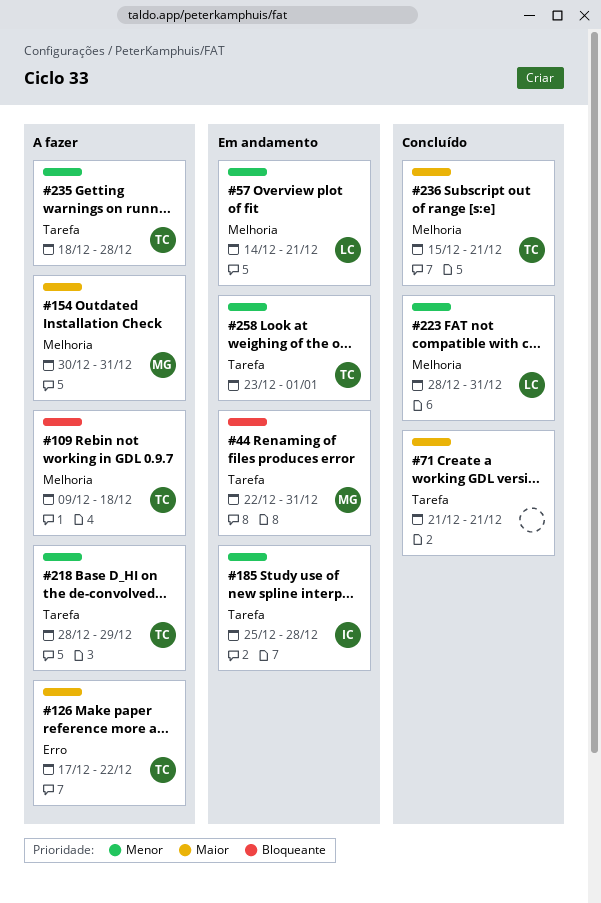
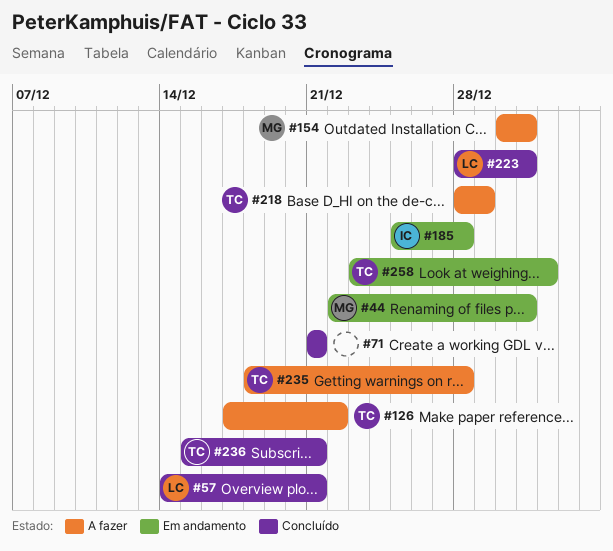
#57, status: Em andamento -> Concluído
#109: present -> none

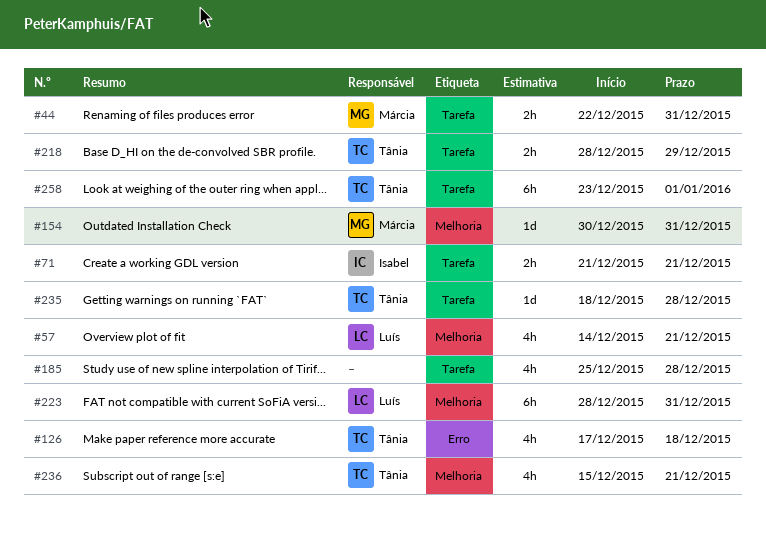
#71, owner: none -> Isabel
#126, due: Dec 22 -> Dec 18
#185, owner: Isabel -> none

